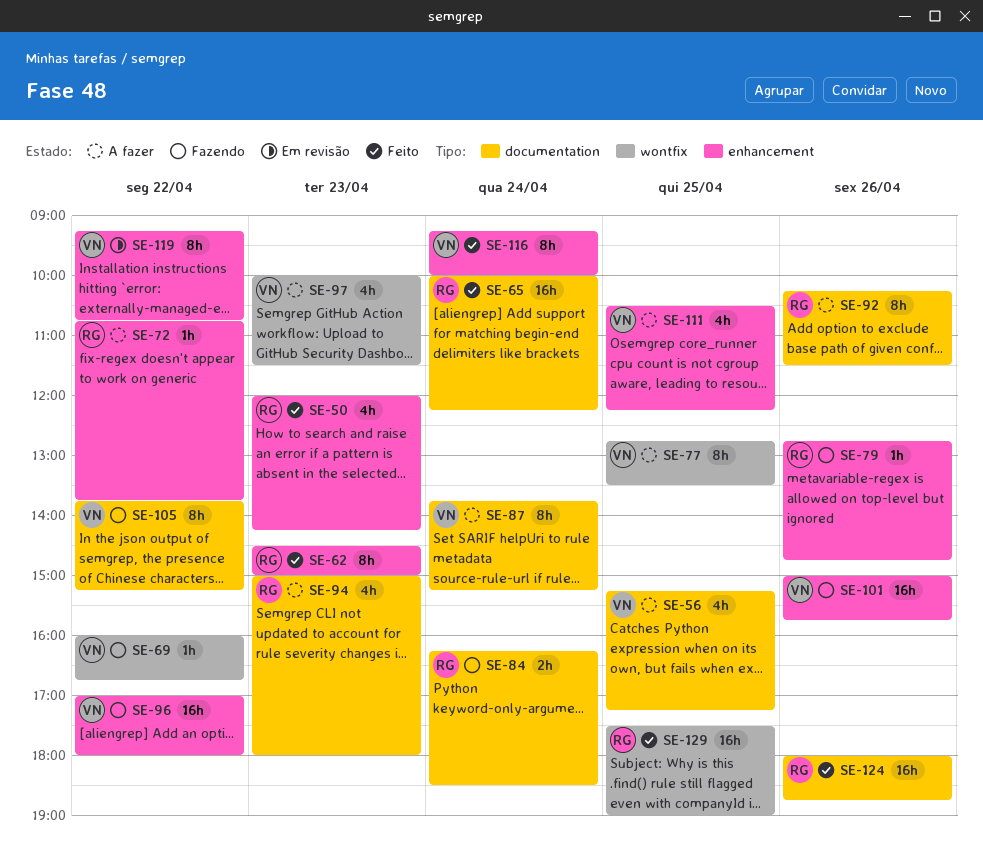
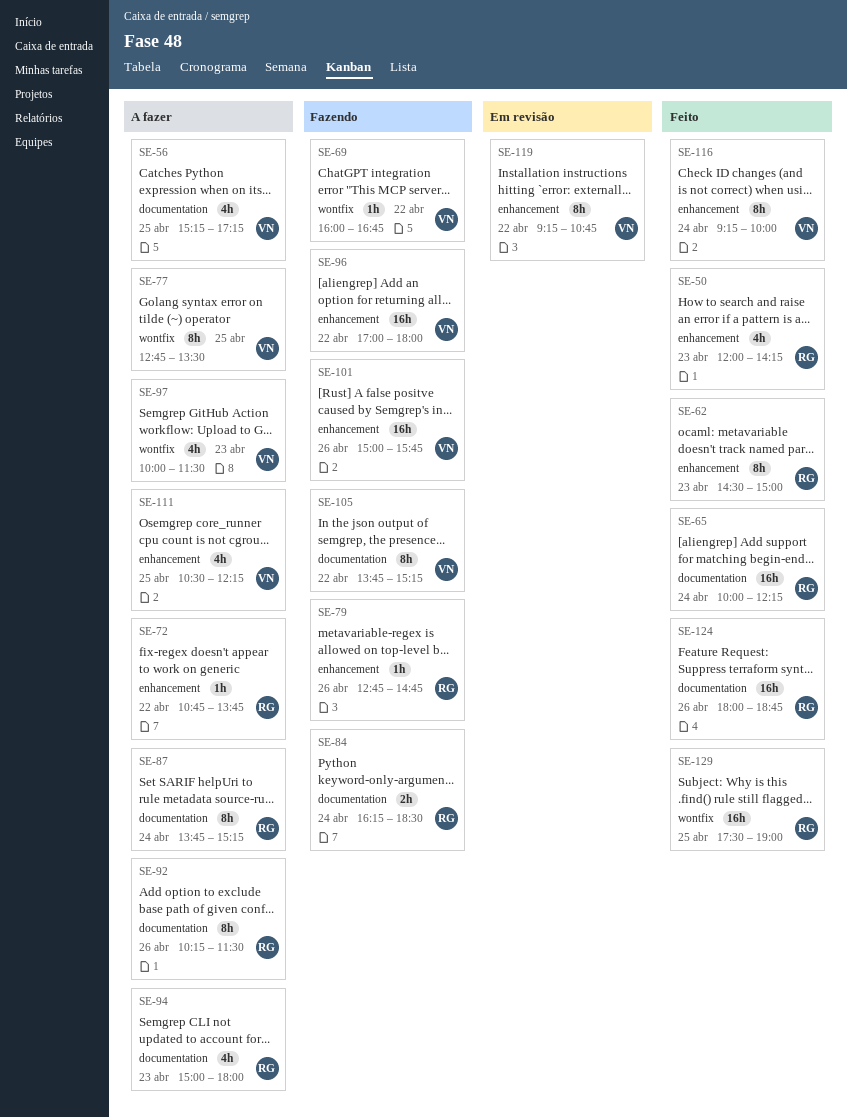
SE-87, owner: VN -> RG

